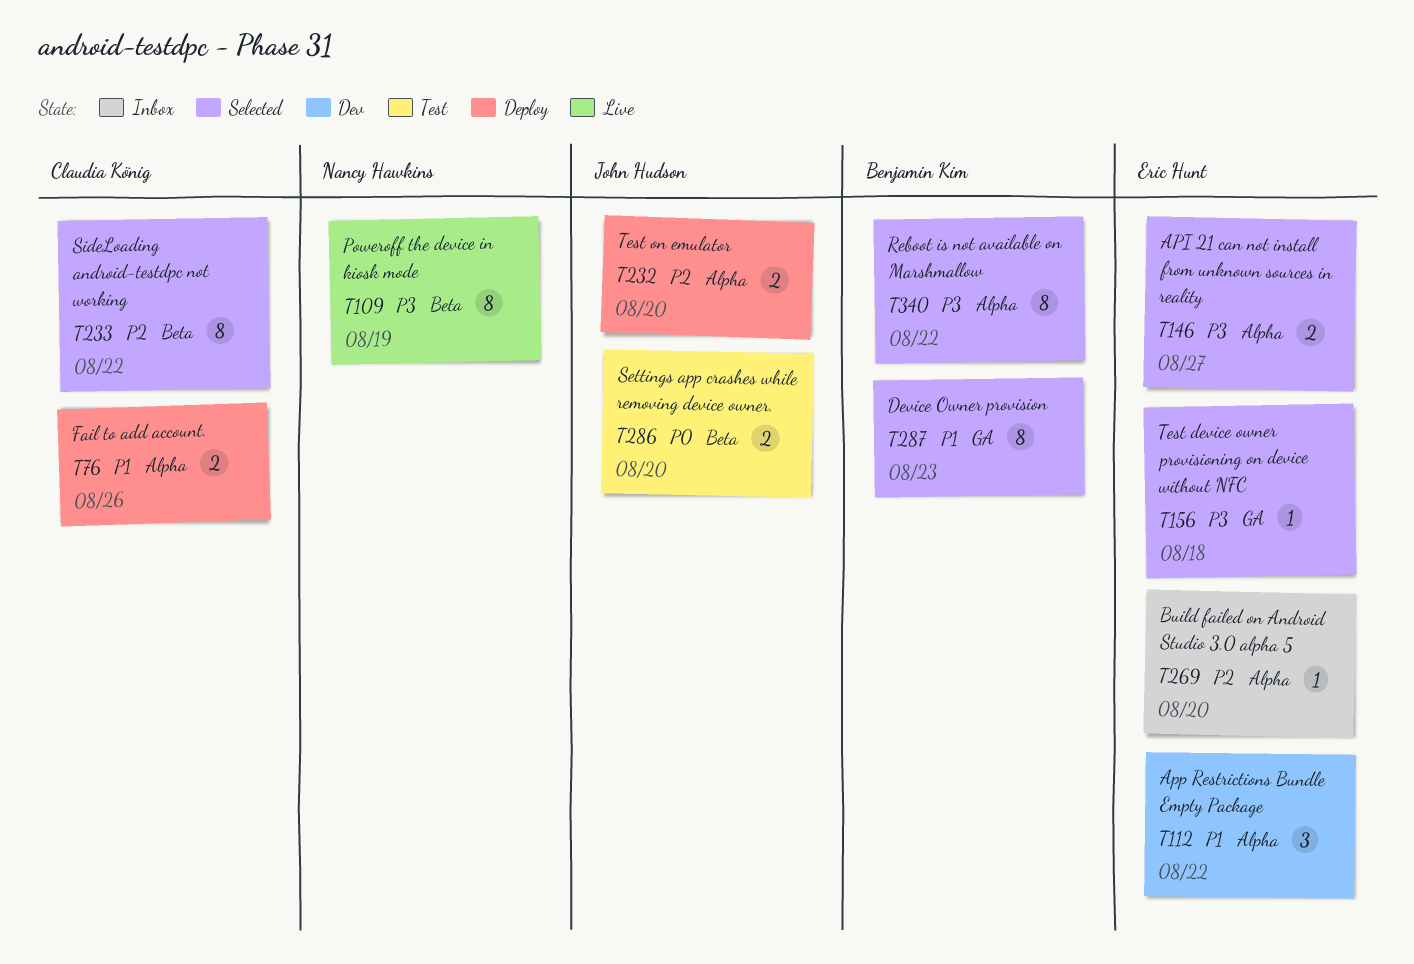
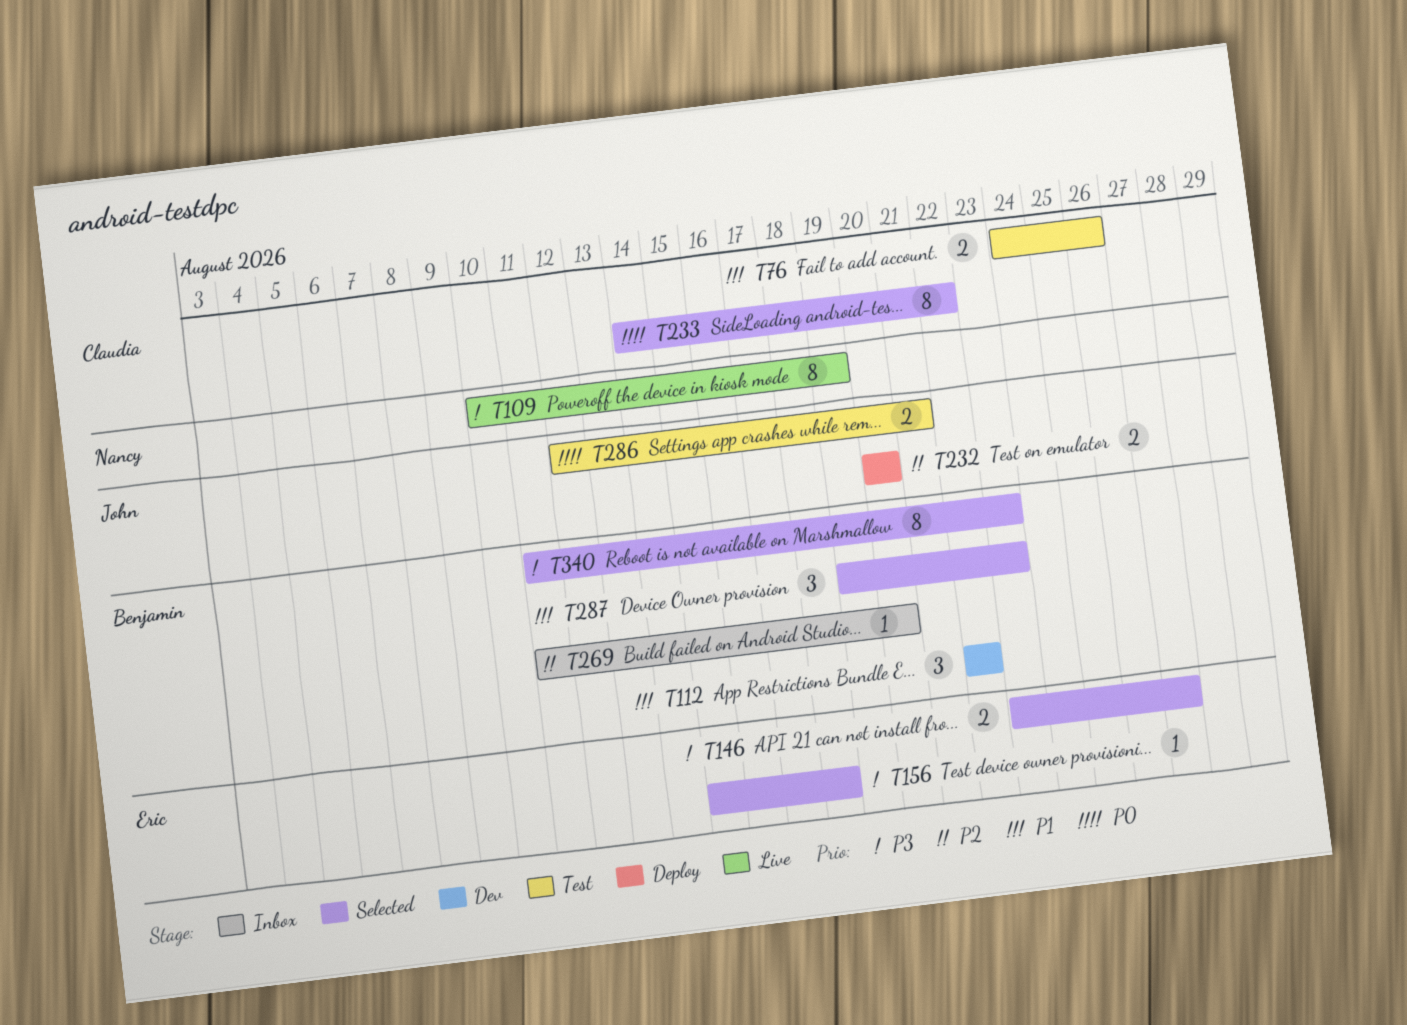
T76, status: Deploy -> Test
T112, owner: Eric Hunt -> Benjamin Kim
T233, priority: P2 -> P0
T269, owner: Eric Hunt -> Benjamin Kim
T286, due: Aug 20 -> Aug 21
T287, estimate: 8 -> 3
T340, due: Aug 22 -> Aug 23

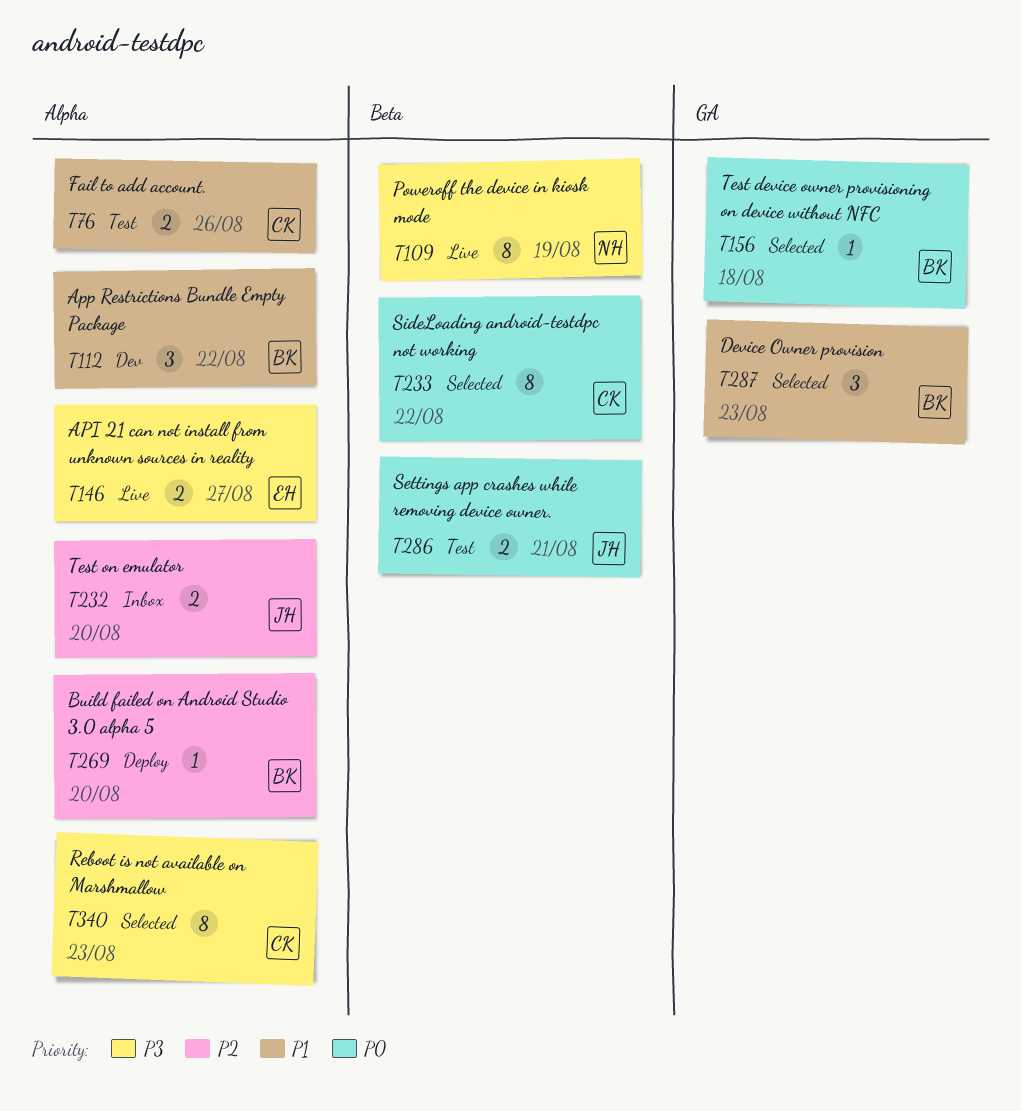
T146, status: Selected -> Live
T156, owner: Eric -> Benjamin
T156, priority: P3 -> P0
T232, status: Deploy -> Inbox
T269, status: Inbox -> Deploy
T340, owner: Benjamin -> Claudia

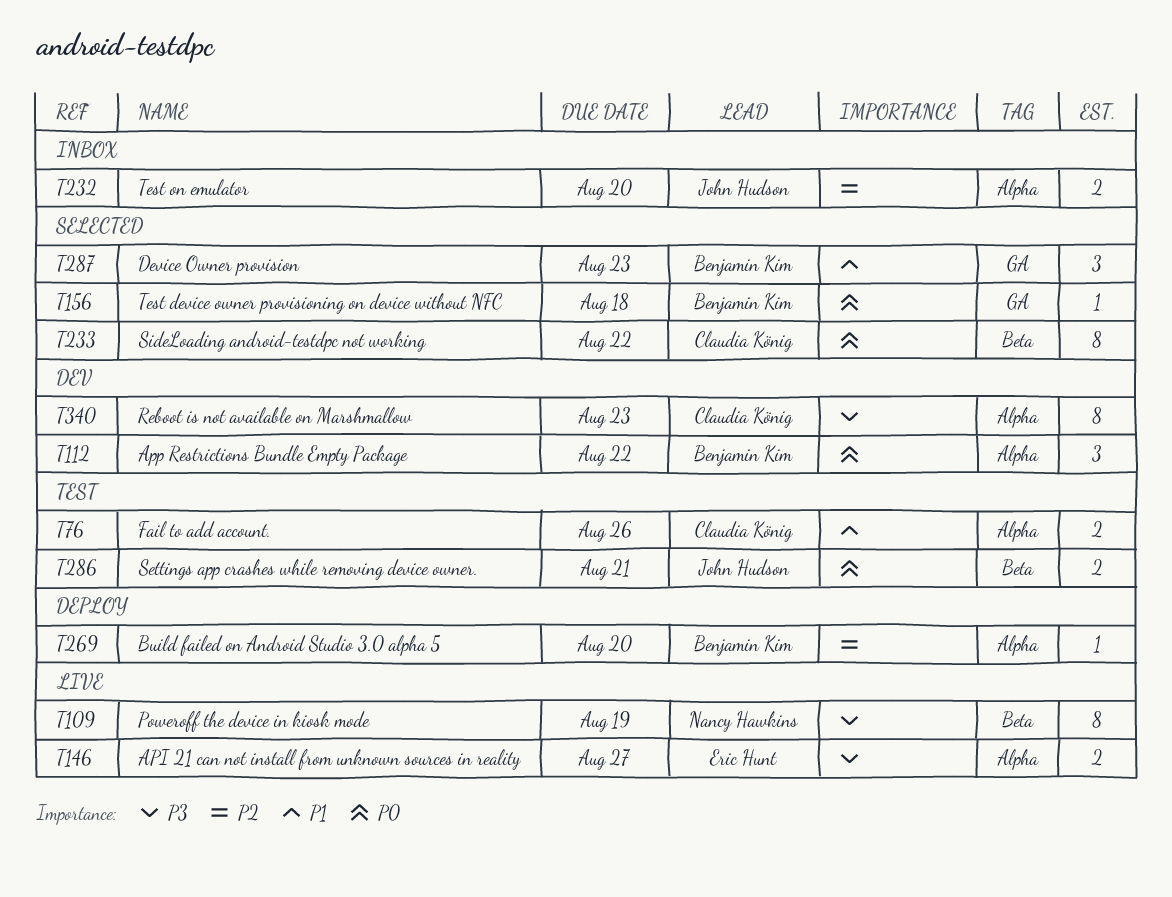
T112, priority: P1 -> P0
T340, status: Selected -> Dev

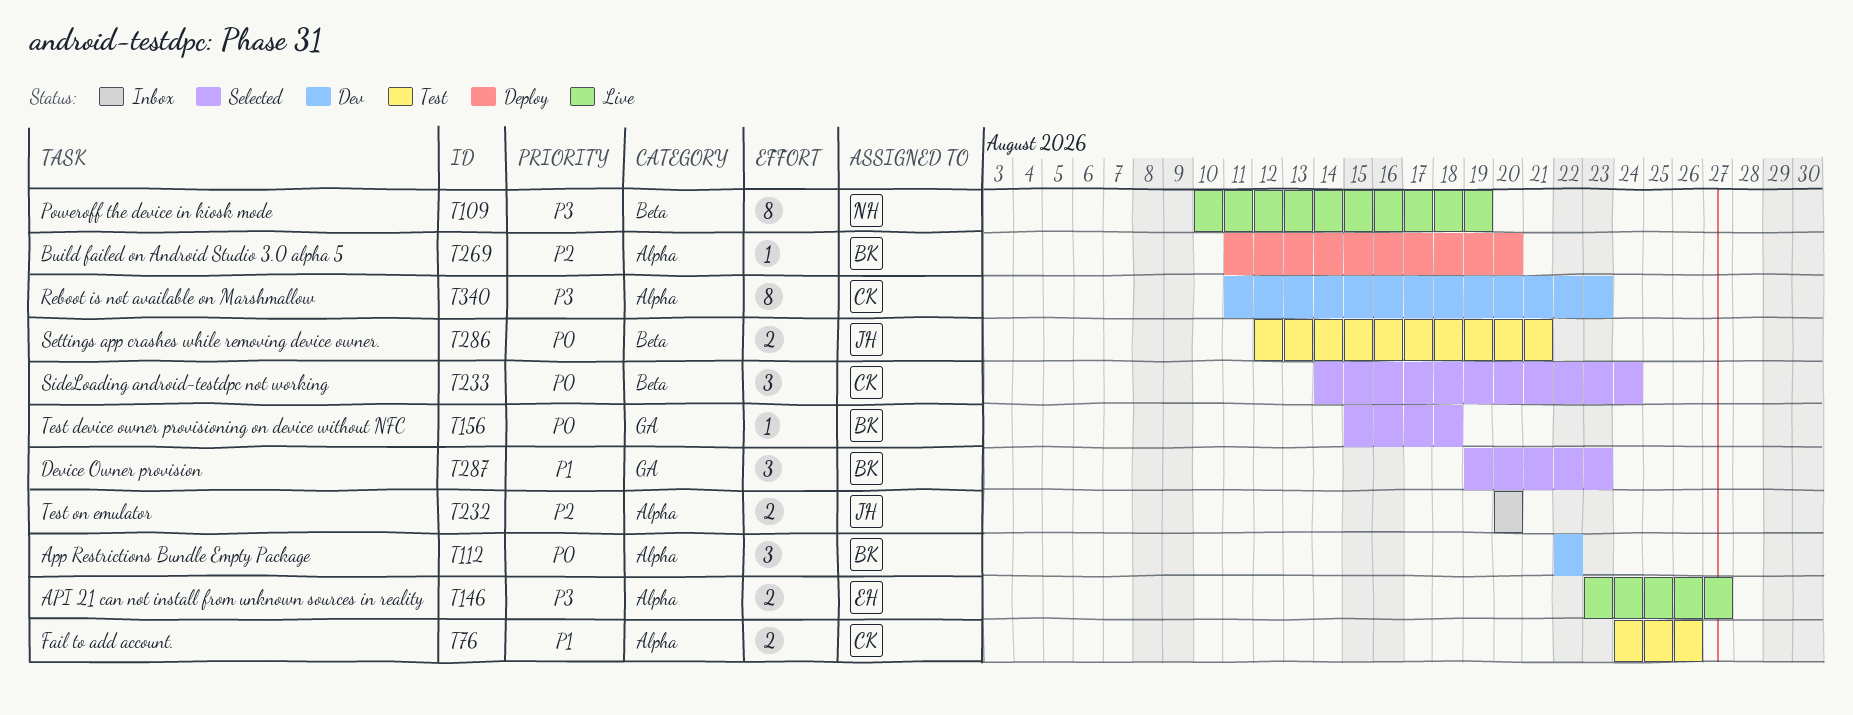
T233, estimate: 8 -> 3
T233, due: Aug 22 -> Aug 24

